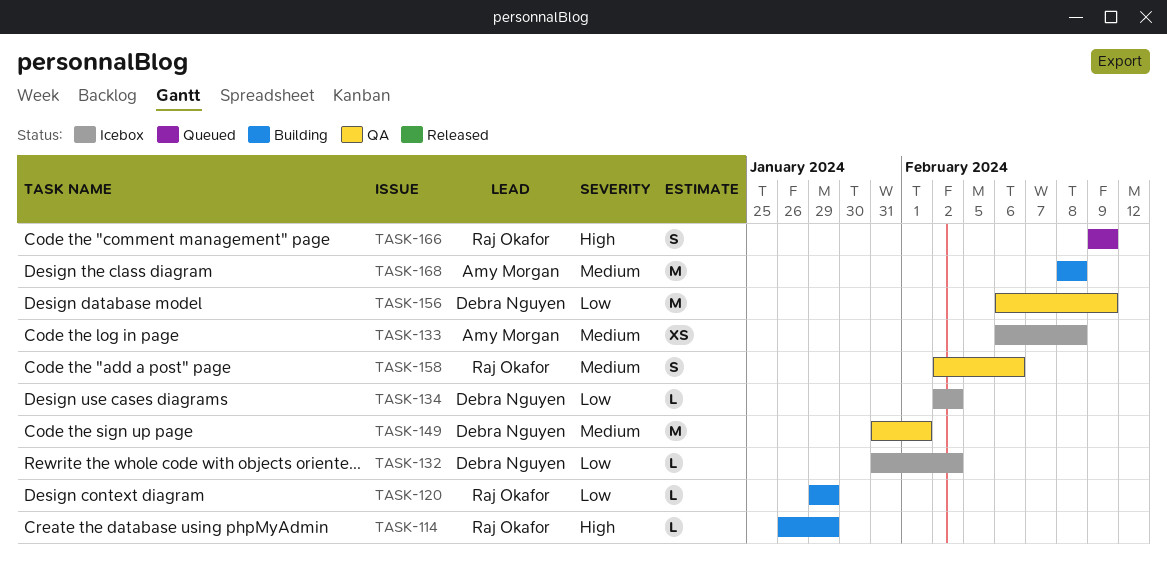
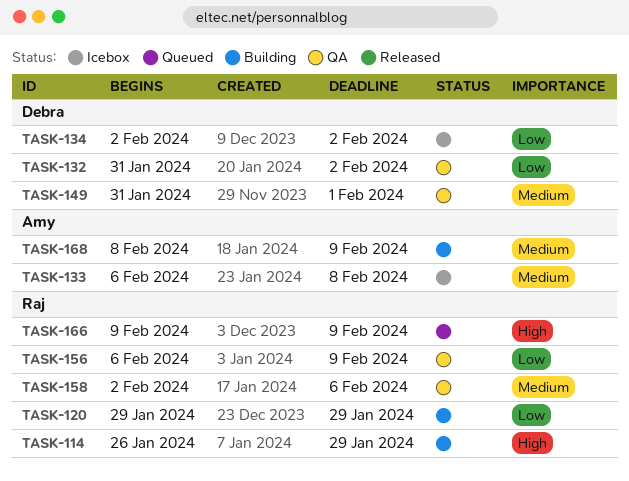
TASK-132, status: Icebox -> QA
TASK-156, owner: Debra Nguyen -> Raj Okafor
TASK-168, due: Feb 8 -> Feb 9

